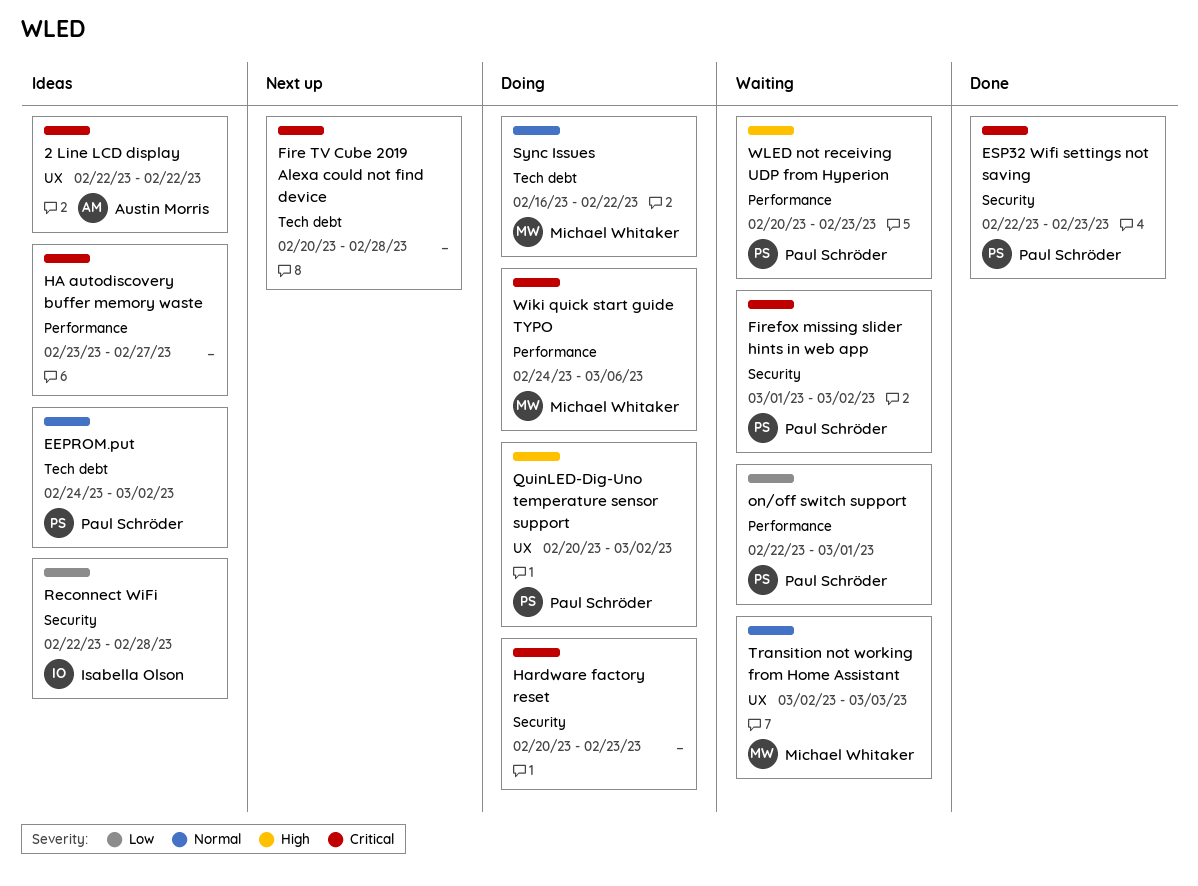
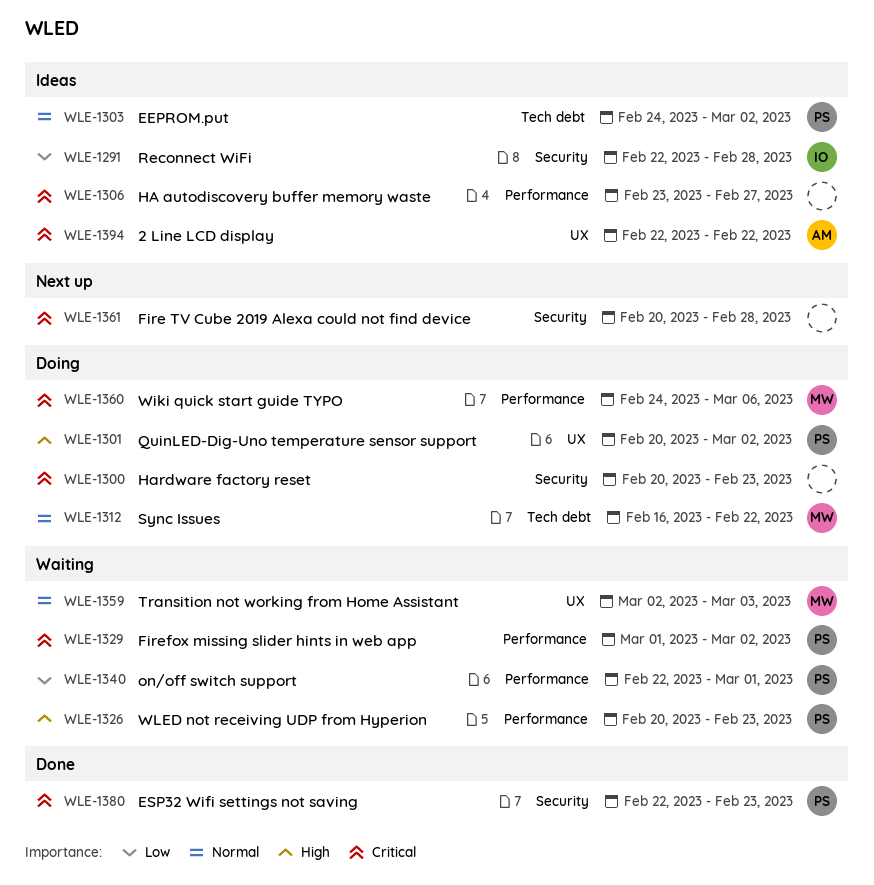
Fire TV Cube 2019 Alexa could not find device, label: Tech debt -> Security
Firefox missing slider hints in web app, label: Security -> Performance

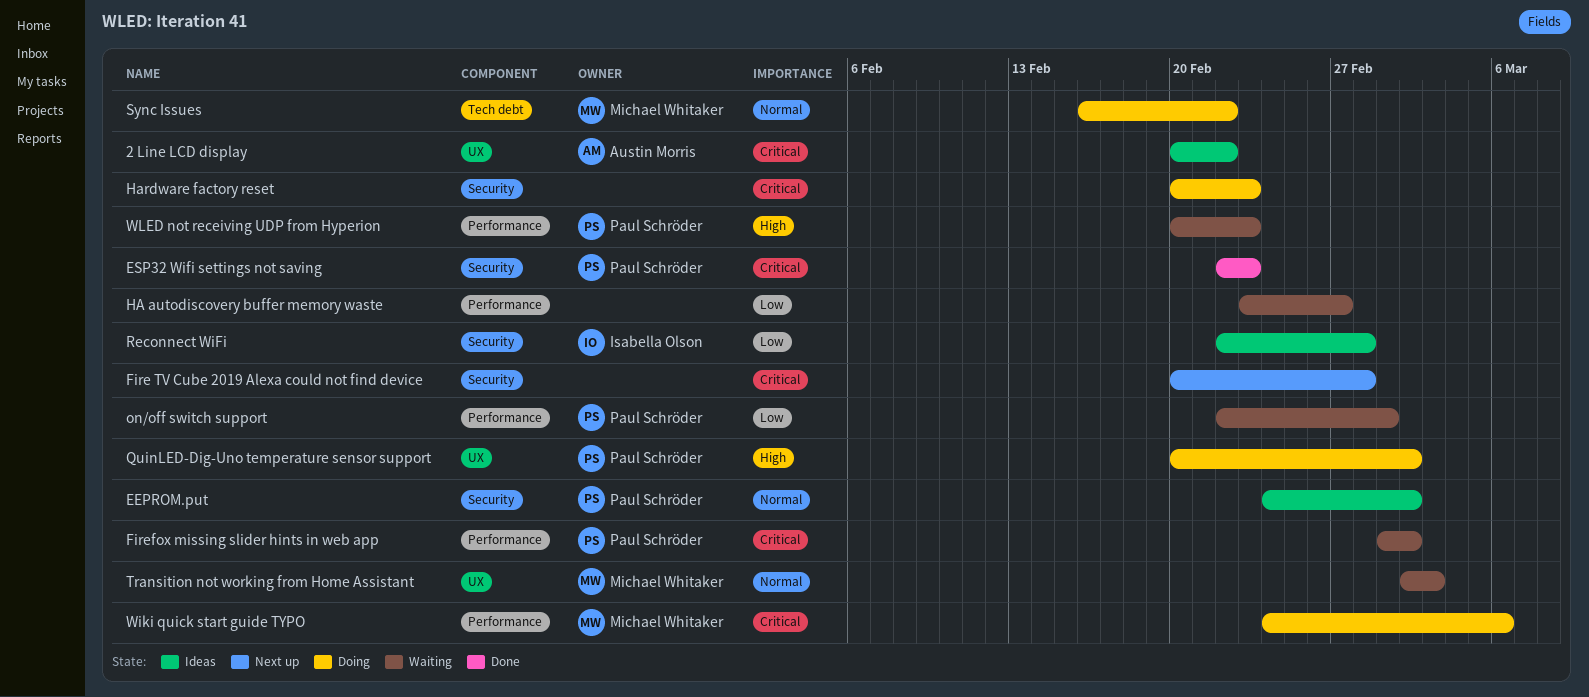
2 Line LCD display, start: Feb 22 -> Feb 20
EEPROM.put, label: Tech debt -> Security
HA autodiscovery buffer memory waste, status: Ideas -> Waiting
HA autodiscovery buffer memory waste, priority: Critical -> Low

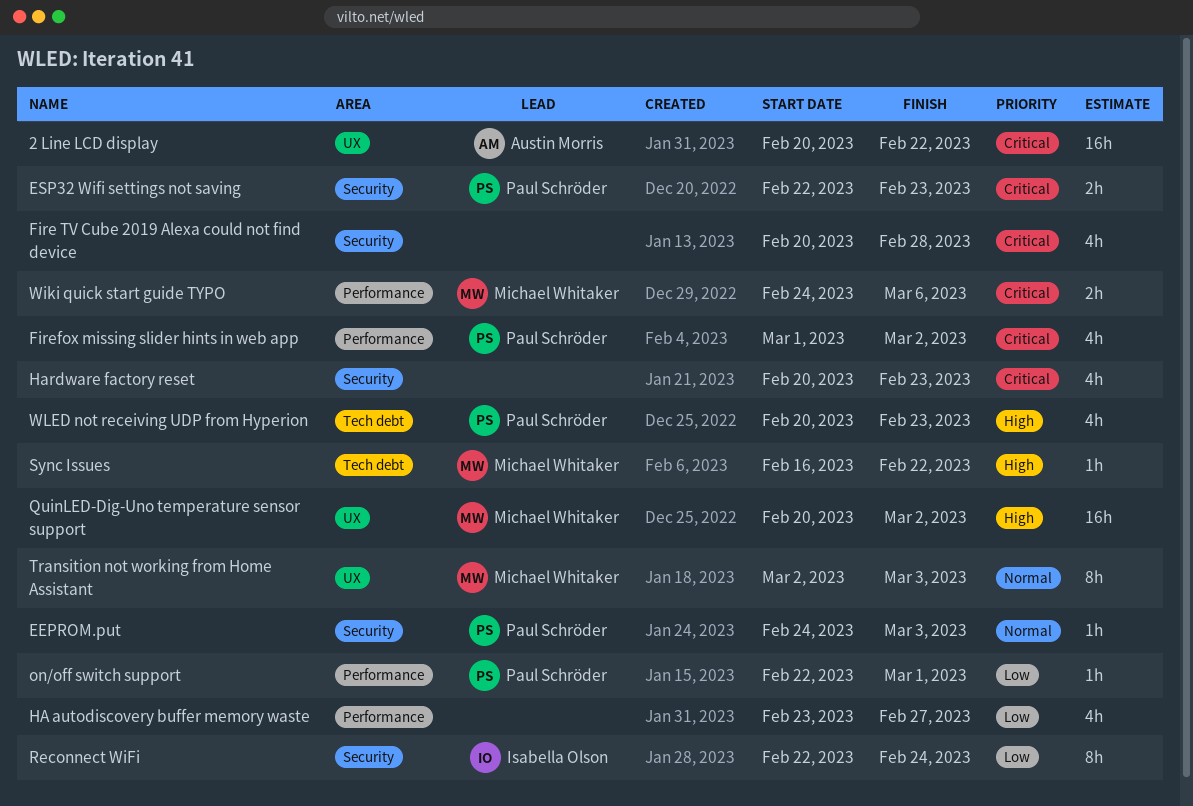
EEPROM.put, due: Mar 2 -> Mar 3
QuinLED-Dig-Uno temperature sensor support, owner: Paul Schröder -> Michael Whitaker
Reconnect WiFi, due: Feb 28 -> Feb 24
Sync Issues, priority: Normal -> High
WLED not receiving UDP from Hyperion, label: Performance -> Tech debt

